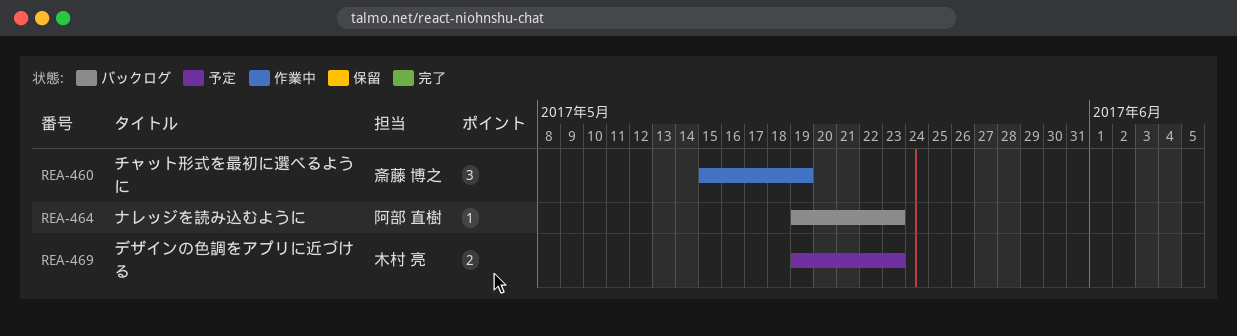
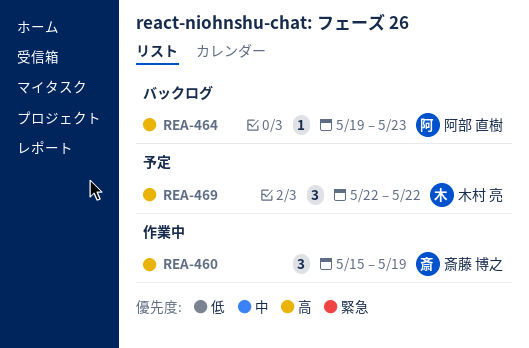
REA-469, estimate: 2 -> 3
REA-469, start: May 19 -> May 22
REA-469, due: May 23 -> May 22

